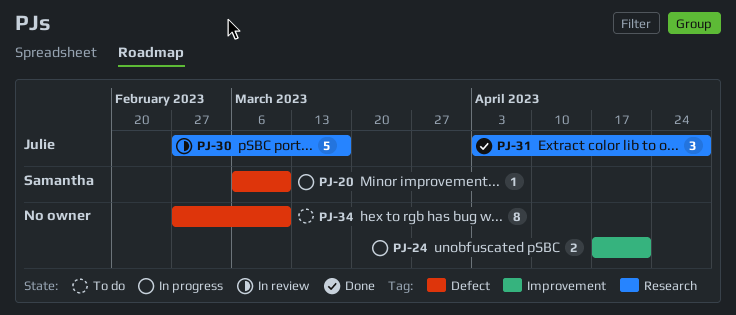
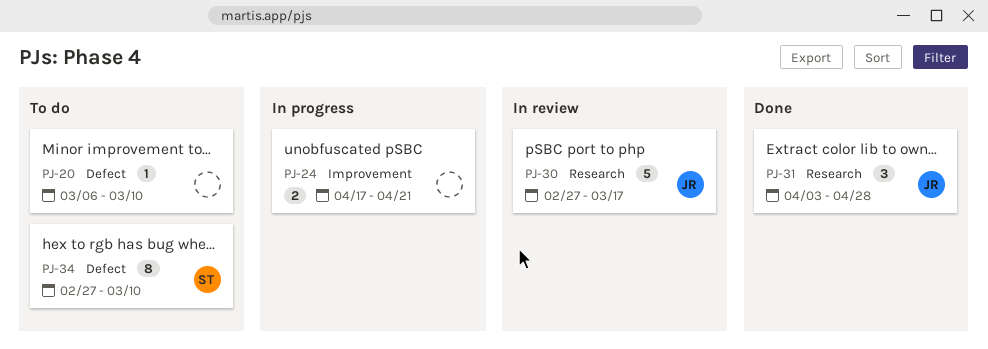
PJ-20, status: In progress -> To do
PJ-20, owner: Samantha -> none
PJ-34, owner: none -> Samantha

